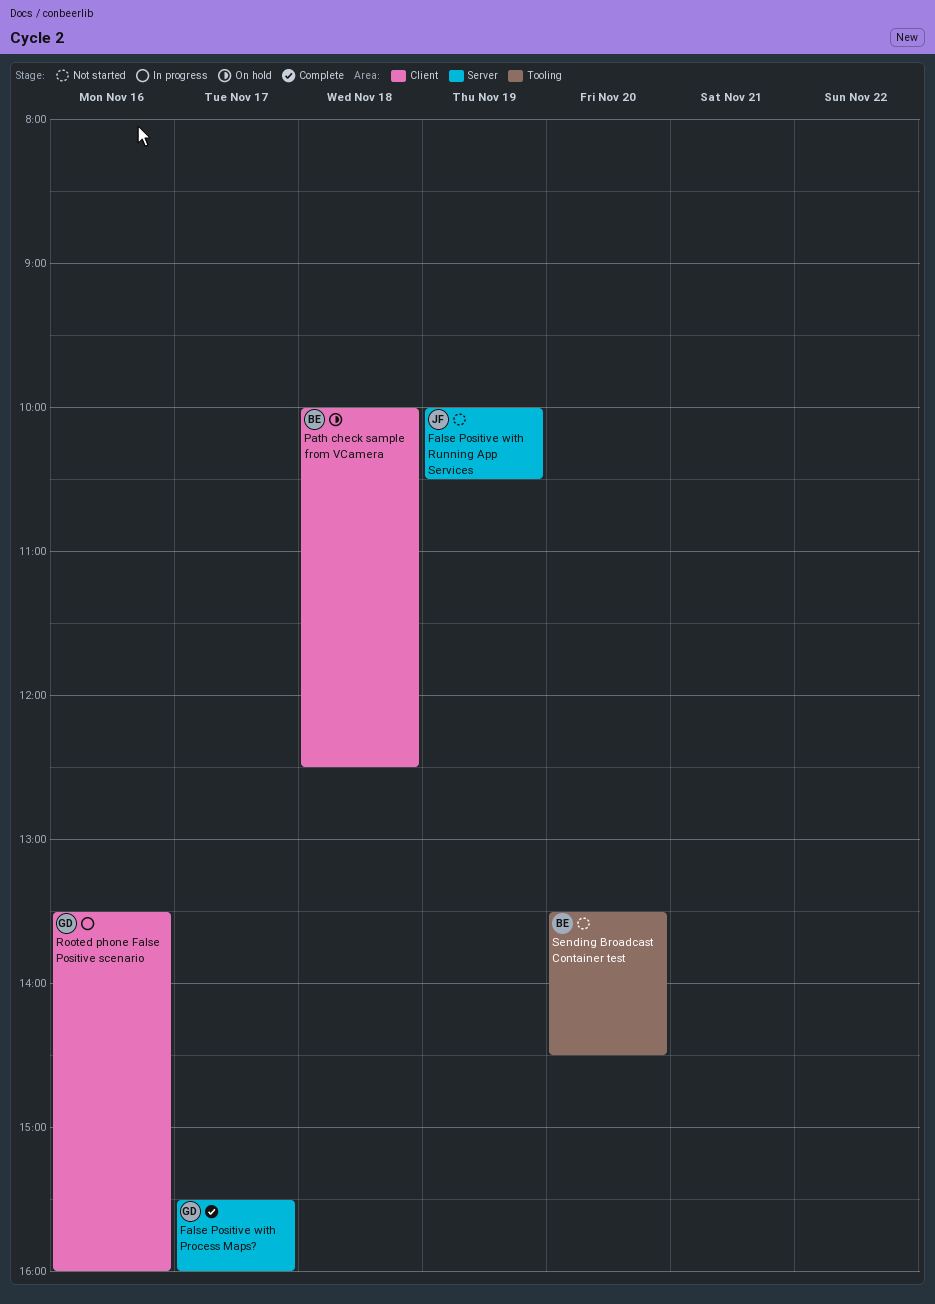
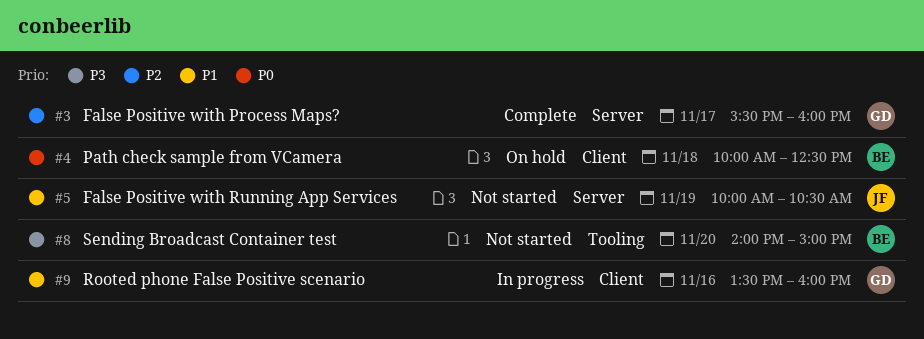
Sending Broadcast Container test, begins: 13:30 -> 14:00
Sending Broadcast Container test, ends: 14:30 -> 15:00

